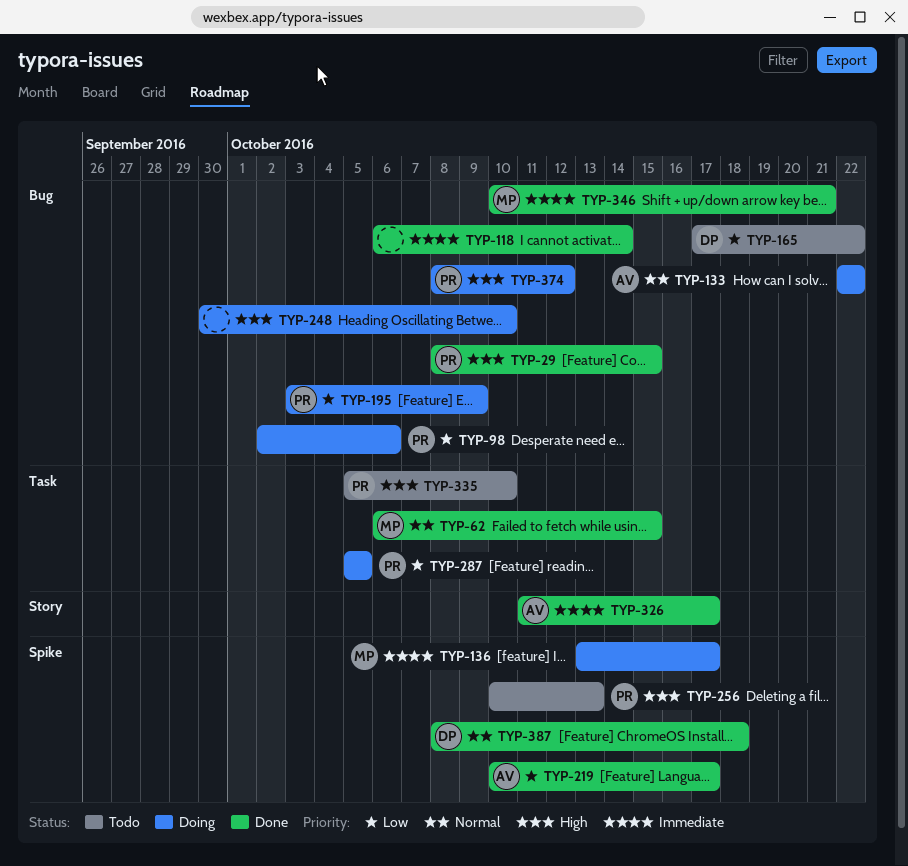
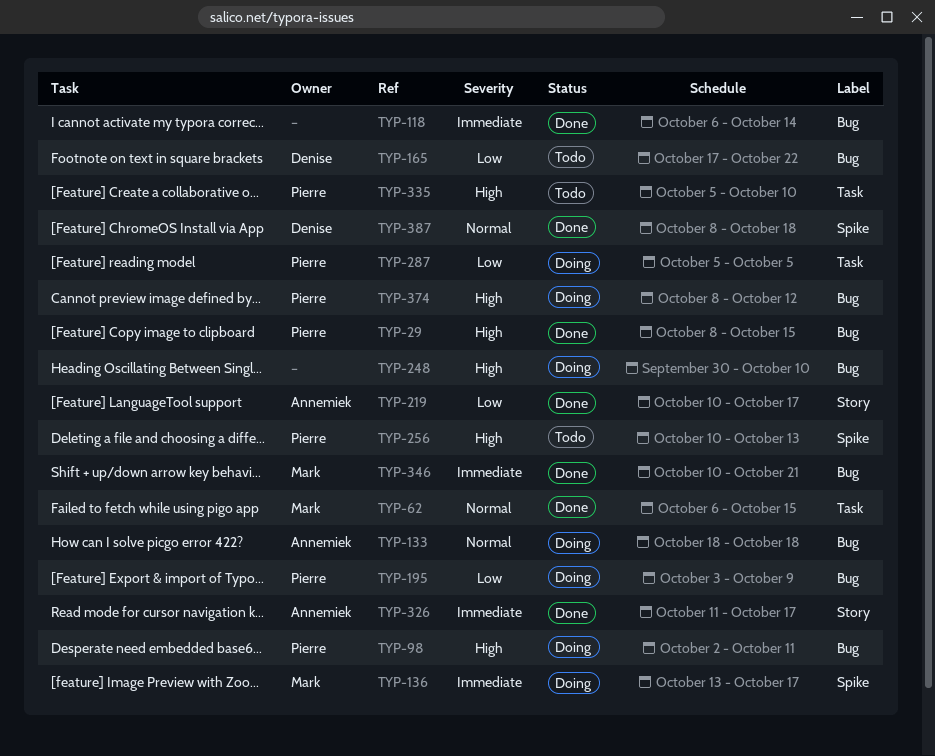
TYP-98, priority: Low -> High
TYP-98, due: Oct 6 -> Oct 11
TYP-133, start: Oct 22 -> Oct 18
TYP-133, due: Oct 22 -> Oct 18
TYP-219, label: Spike -> Story

